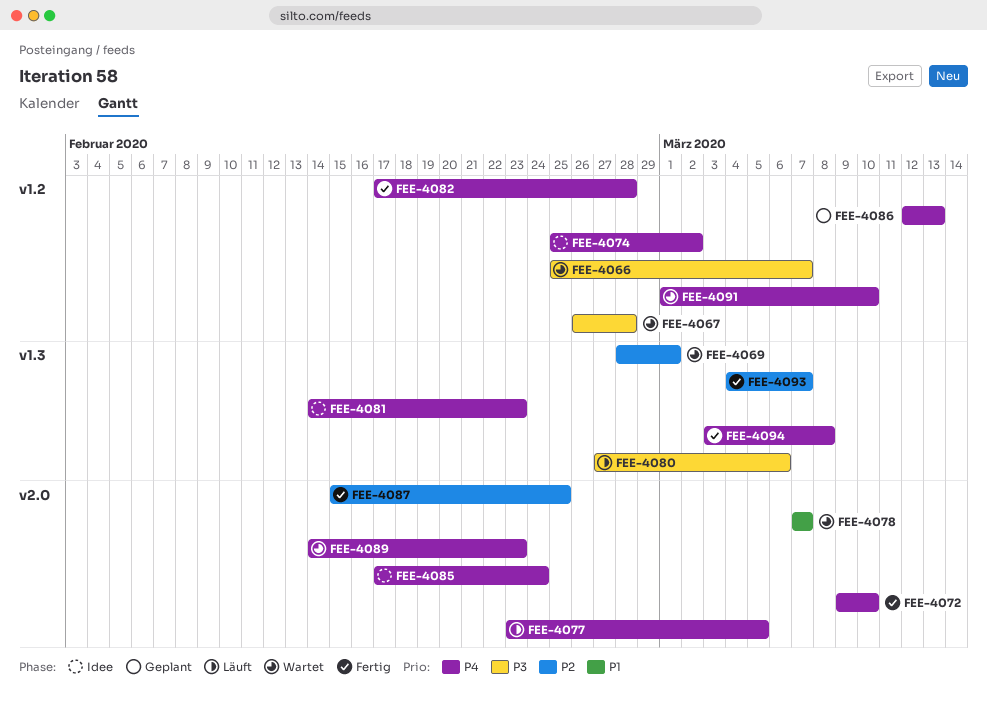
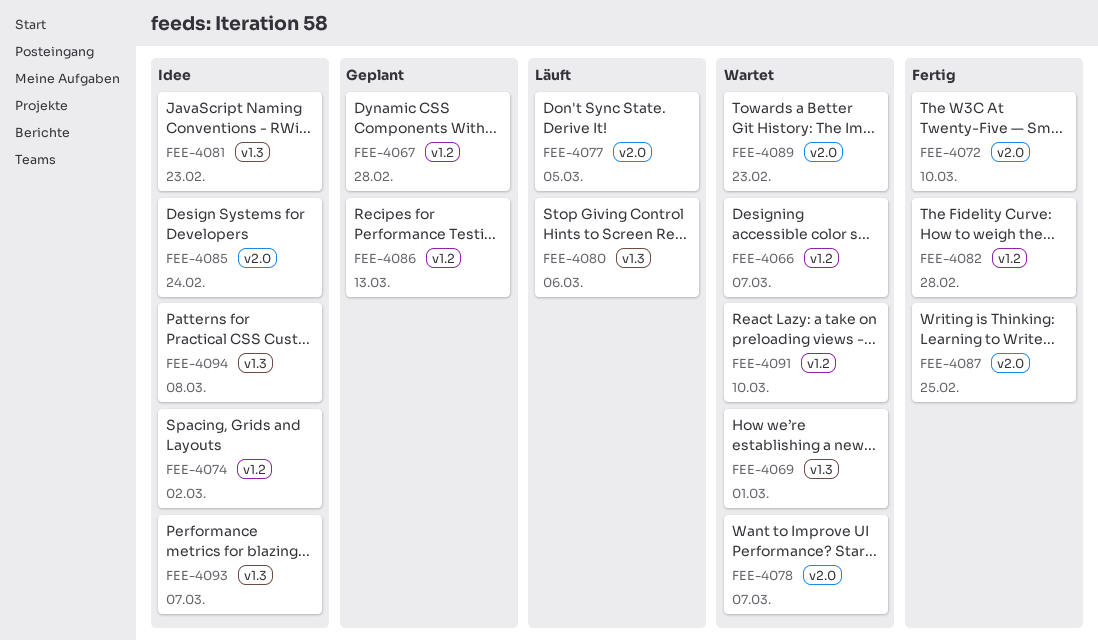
FEE-4067, status: Wartet -> Geplant
FEE-4093, status: Fertig -> Idee
FEE-4094, status: Fertig -> Idee

